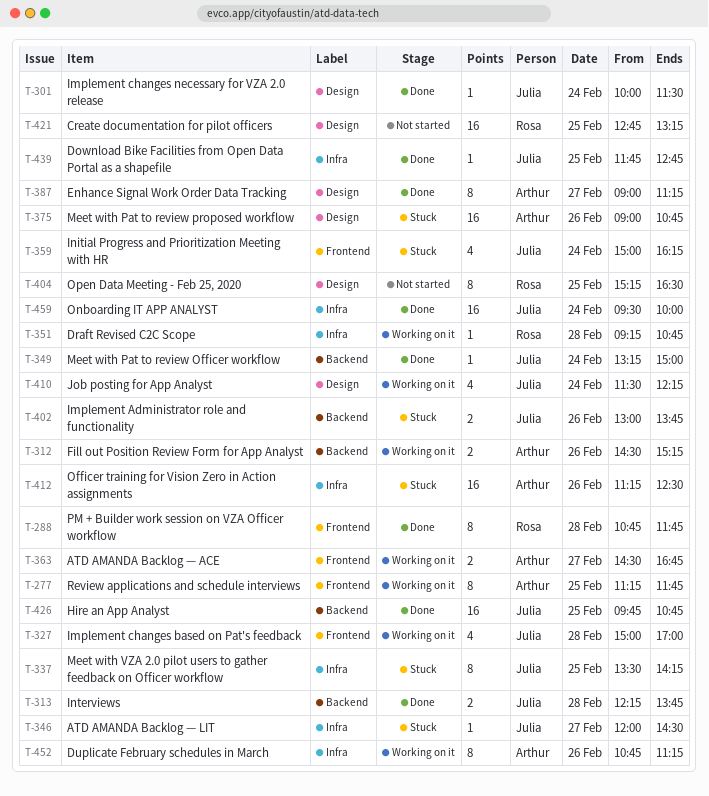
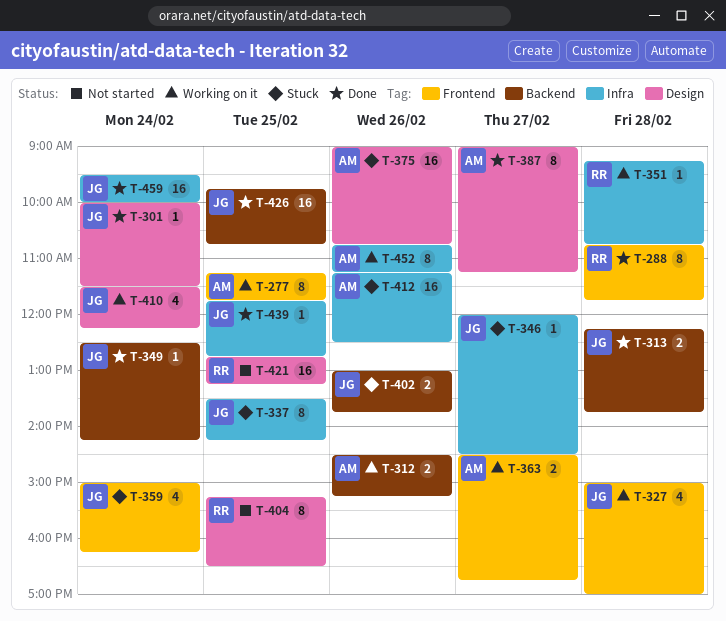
T-349, begins: 13:15 -> 12:30
T-349, ends: 15:00 -> 14:15

